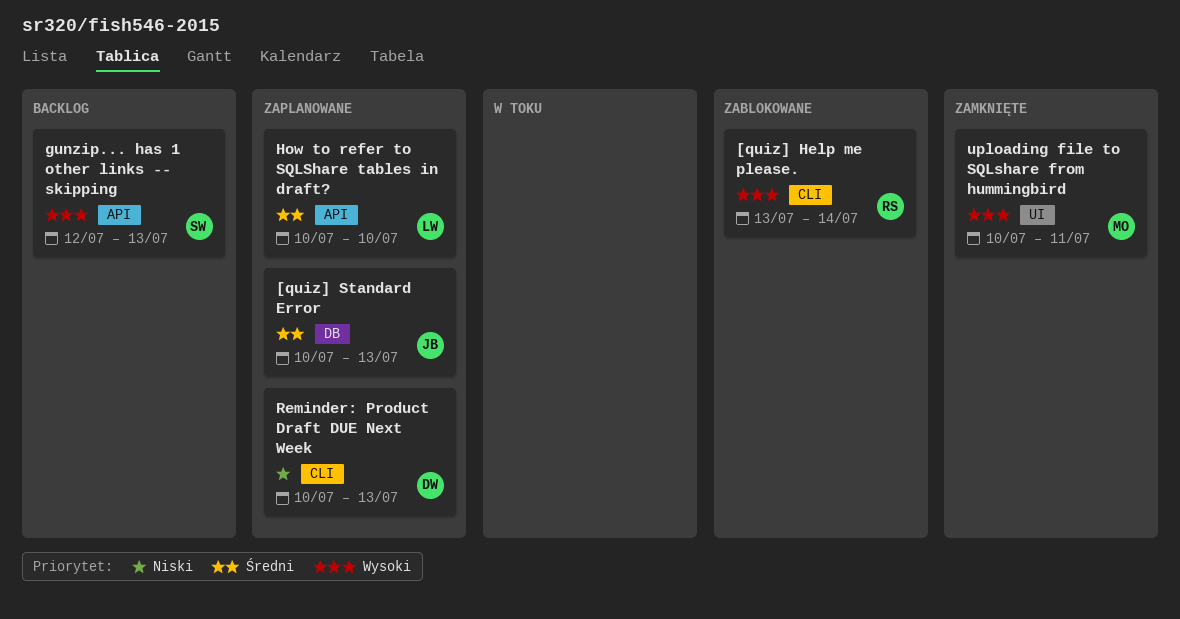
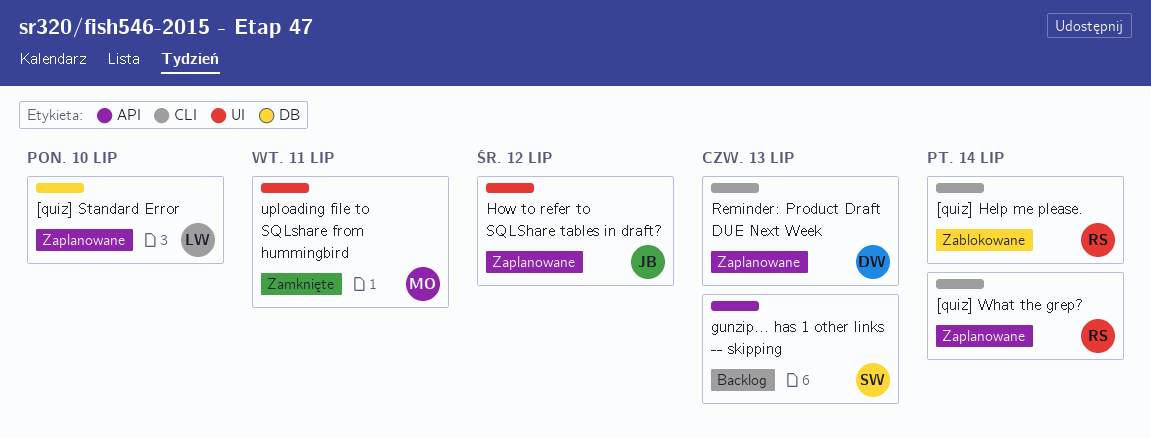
[quiz] Standard Error, owner: JB -> LW
[quiz] Standard Error, due: Jul 13 -> Jul 10
[quiz] What the grep?: none -> present
How to refer to SQLShare tables in draft?, owner: LW -> JB
How to refer to SQLShare tables in draft?, label: API -> UI
How to refer to SQLShare tables in draft?, due: Jul 10 -> Jul 12

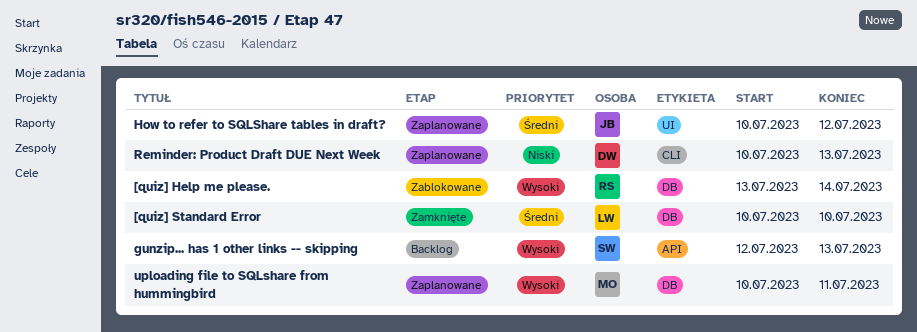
[quiz] Help me please., label: CLI -> DB
[quiz] Standard Error, status: Zaplanowane -> Zamknięte
[quiz] What the grep?: present -> none
uploading file to SQLshare from hummingbird, status: Zamknięte -> Zaplanowane
uploading file to SQLshare from hummingbird, label: UI -> DB

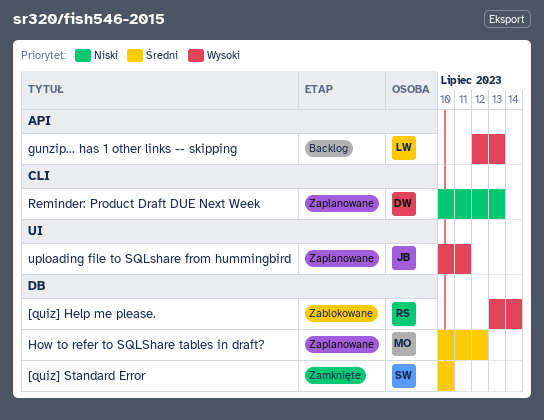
[quiz] Standard Error, owner: LW -> SW
gunzip... has 1 other links -- skipping, owner: SW -> LW
How to refer to SQLShare tables in draft?, owner: JB -> MO
How to refer to SQLShare tables in draft?, label: UI -> DB
uploading file to SQLshare from hummingbird, owner: MO -> JB
uploading file to SQLshare from hummingbird, label: DB -> UI

